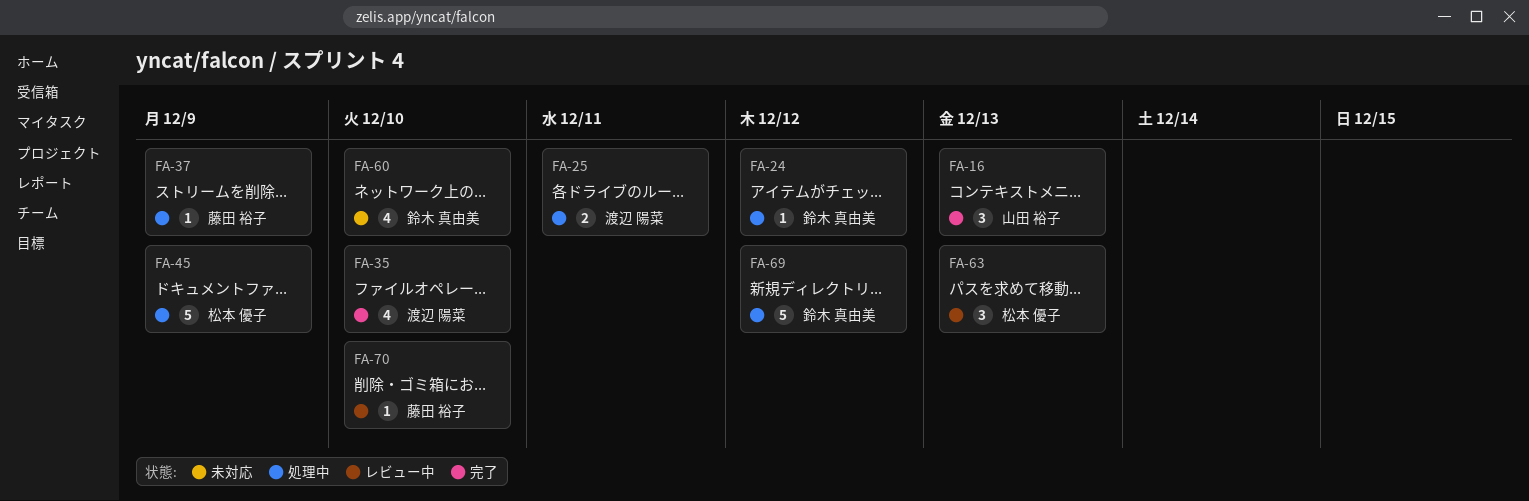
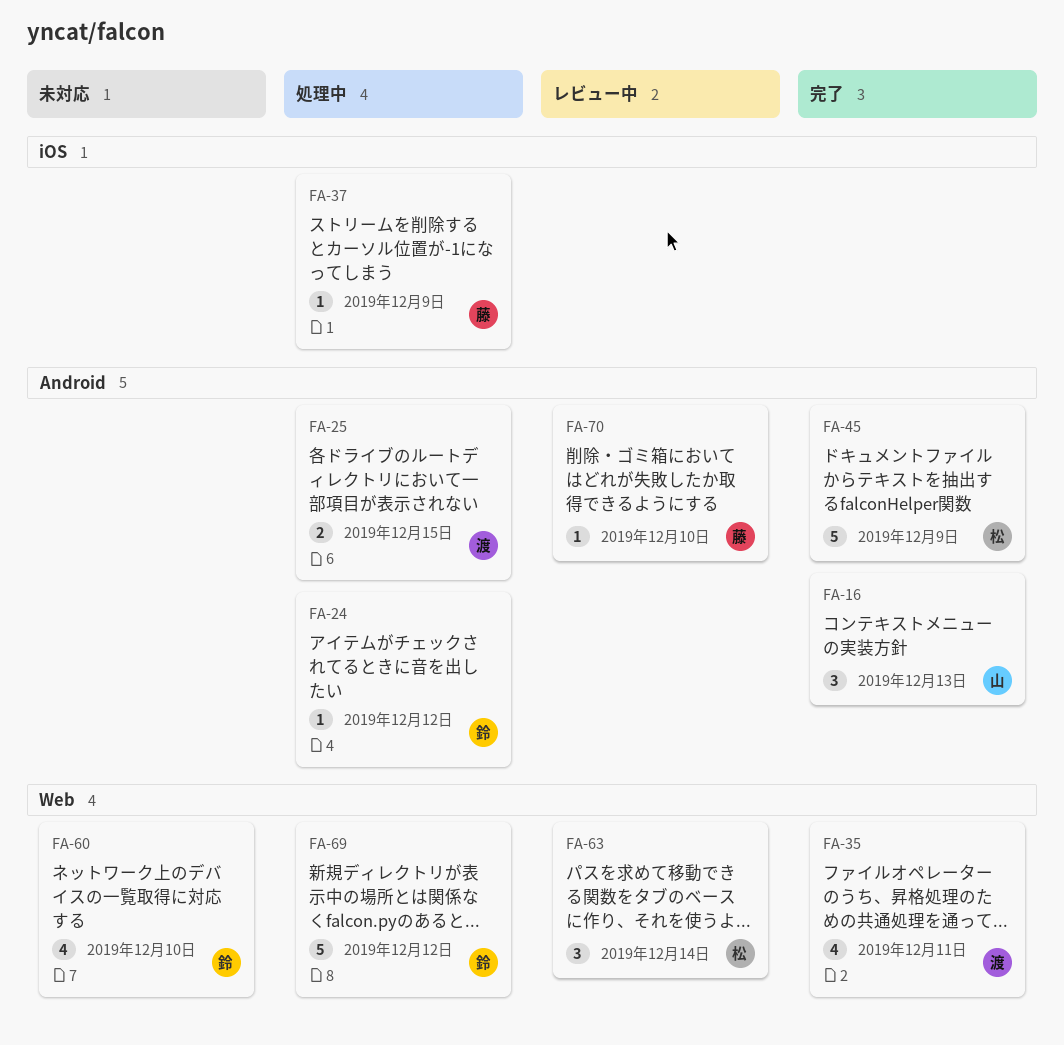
FA-25, due: Dec 11 -> Dec 15
FA-35, due: Dec 10 -> Dec 11
FA-45, status: 処理中 -> 完了
FA-63, due: Dec 13 -> Dec 14

